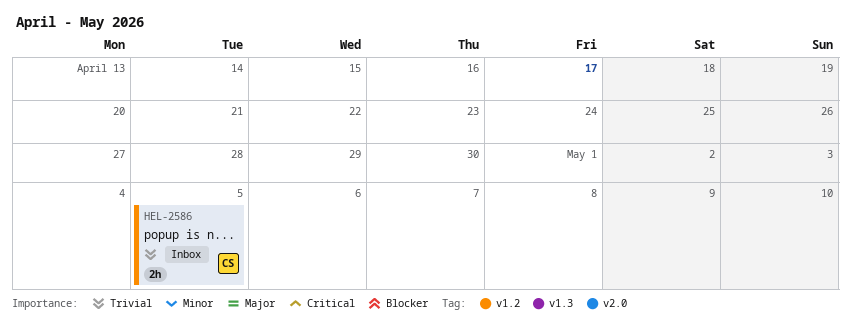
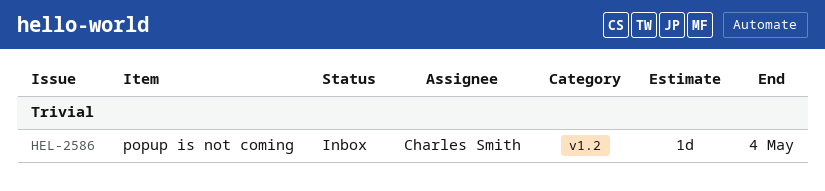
HEL-2586, estimate: 2h -> 1d
HEL-2586, due: May 5 -> May 4

